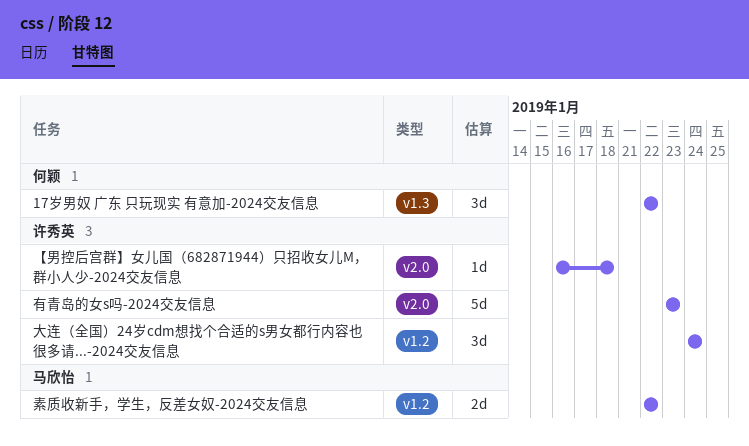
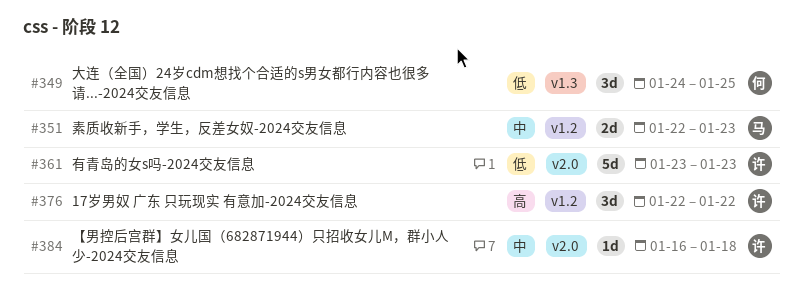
17岁男奴 广东 只玩现实 有意加-2024交友信息, owner: 何颖 -> 许秀英
17岁男奴 广东 只玩现实 有意加-2024交友信息, label: v1.3 -> v1.2
大连（全国）24岁cdm想找个合适的s男女都行内容也很多请...-2024交友信息, owner: 许秀英 -> 何颖
大连（全国）24岁cdm想找个合适的s男女都行内容也很多请...-2024交友信息, label: v1.2 -> v1.3
大连（全国）24岁cdm想找个合适的s男女都行内容也很多请...-2024交友信息, due: Jan 24 -> Jan 25
素质收新手，学生，反差女奴-2024交友信息, due: Jan 22 -> Jan 23

